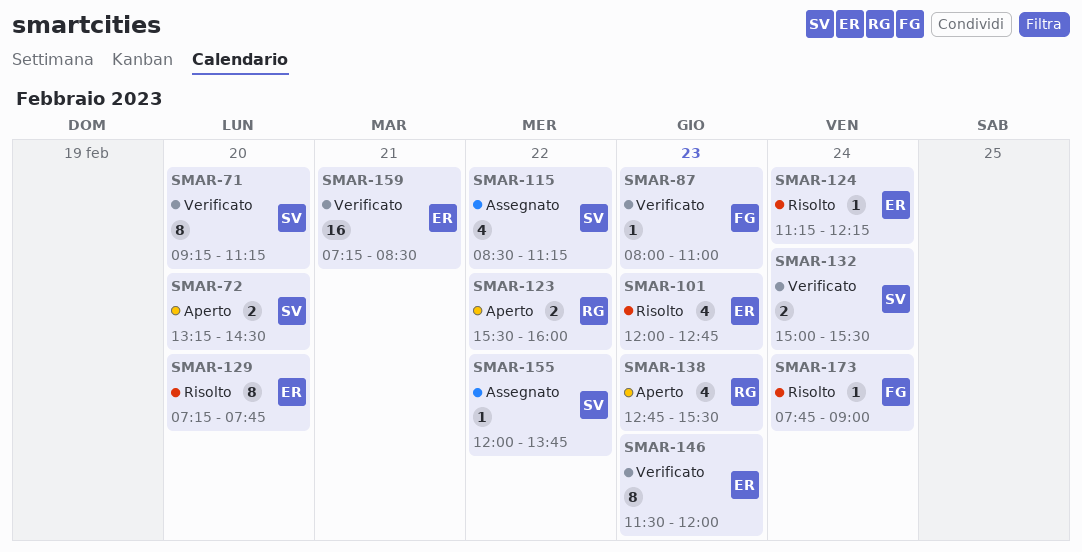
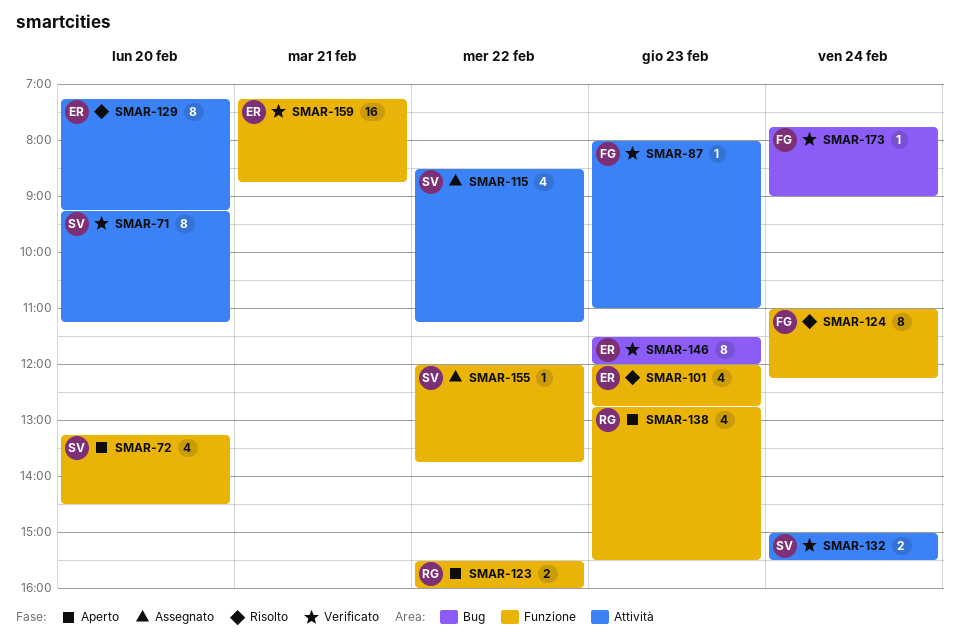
SMAR-72, estimate: 2 -> 4
SMAR-124, owner: ER -> FG
SMAR-124, estimate: 1 -> 8
SMAR-124, begins: 11:15 -> 11:00
SMAR-129, ends: 07:45 -> 09:15
SMAR-159, ends: 08:30 -> 08:45
SMAR-173, status: Risolto -> Verificato

